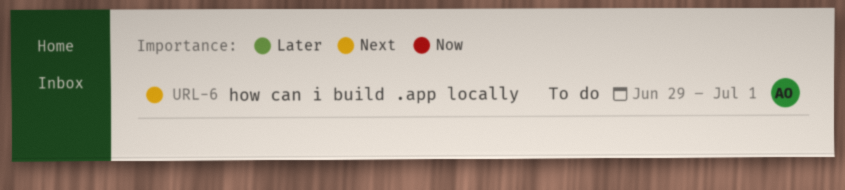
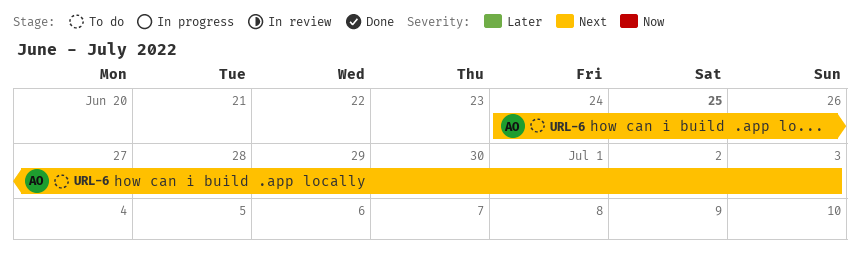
URL-6, start: Jun 29 -> Jun 24
URL-6, due: Jul 1 -> Jul 3

